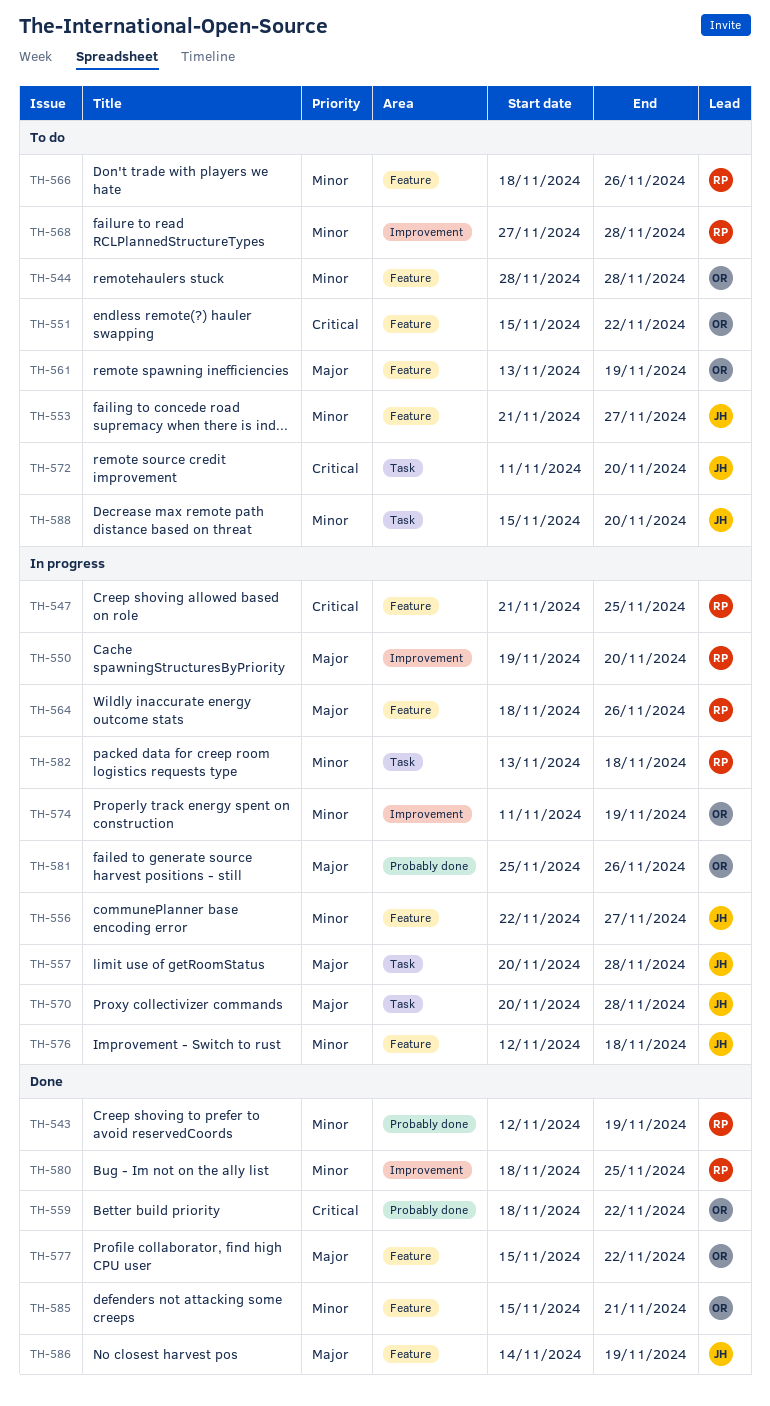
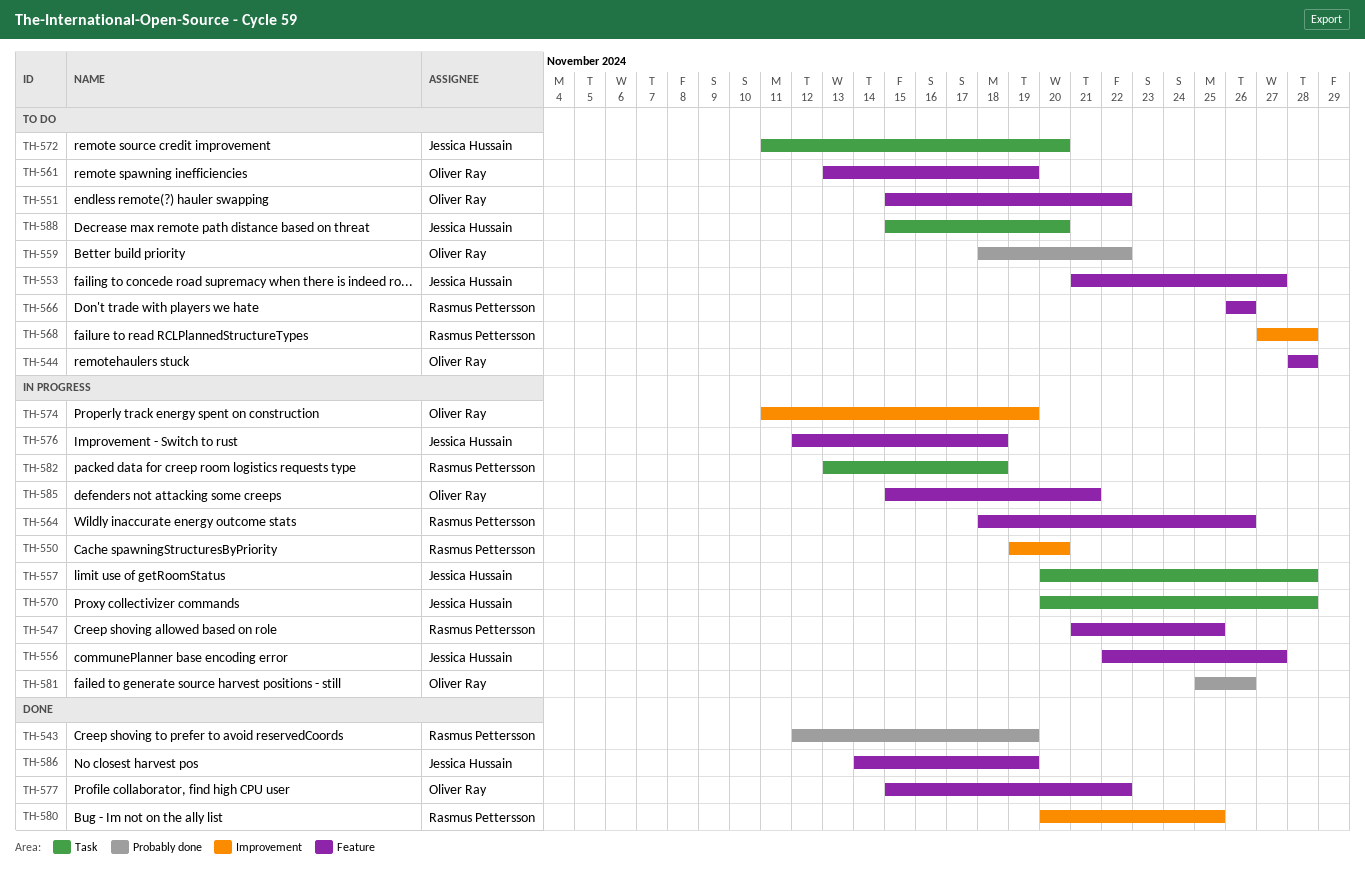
TH-559, status: Done -> To do
TH-566, start: Nov 18 -> Nov 26
TH-580, start: Nov 18 -> Nov 20
TH-585, status: Done -> In progress

